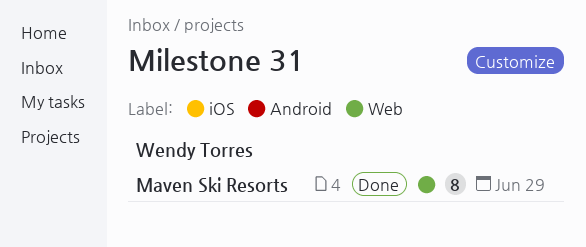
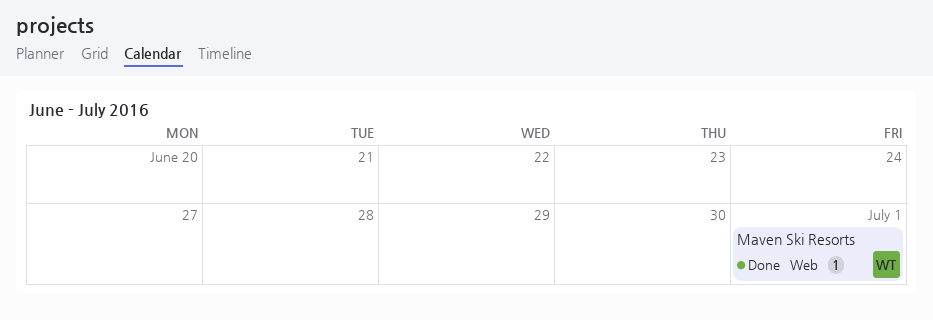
Maven Ski Resorts, estimate: 8 -> 1
Maven Ski Resorts, due: Jun 29 -> Jul 1

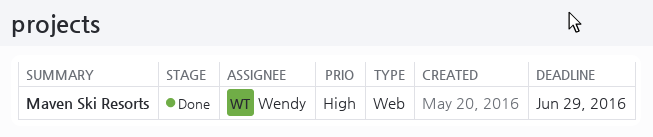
Maven Ski Resorts, due: Jul 1 -> Jun 29

